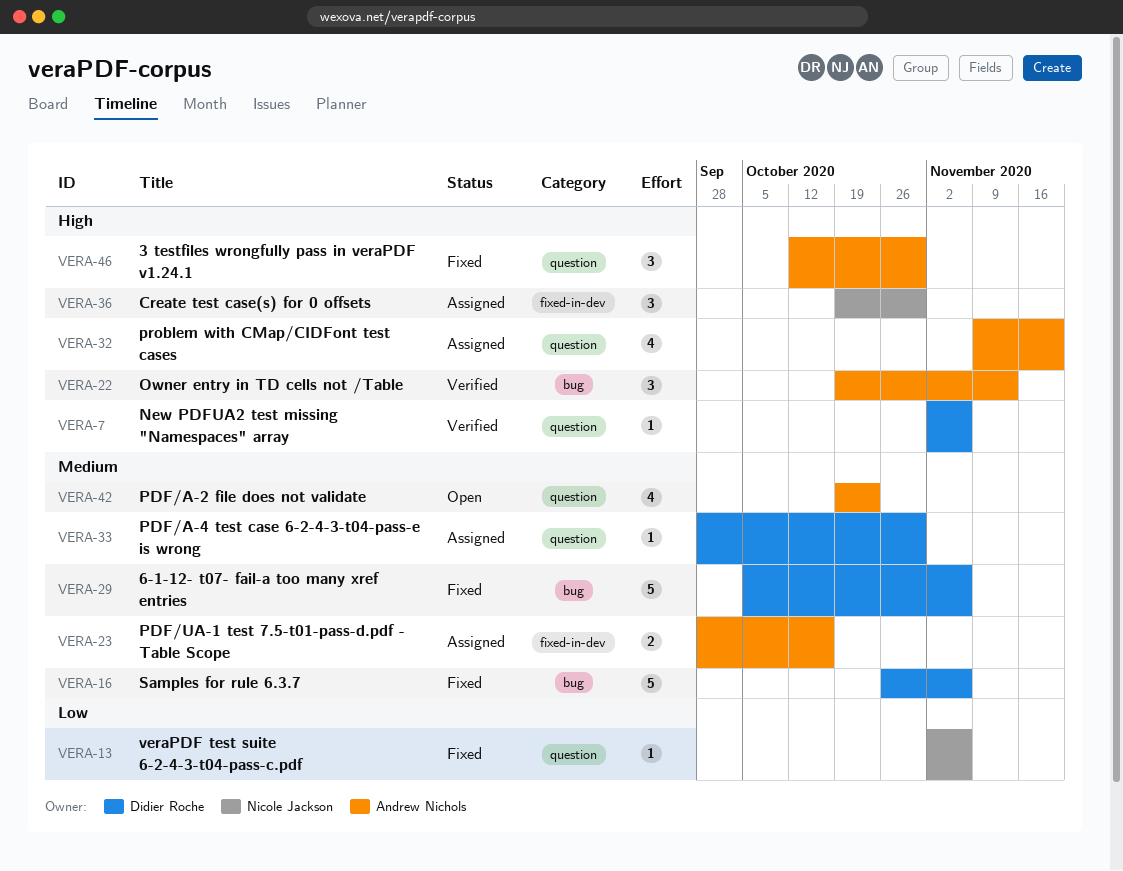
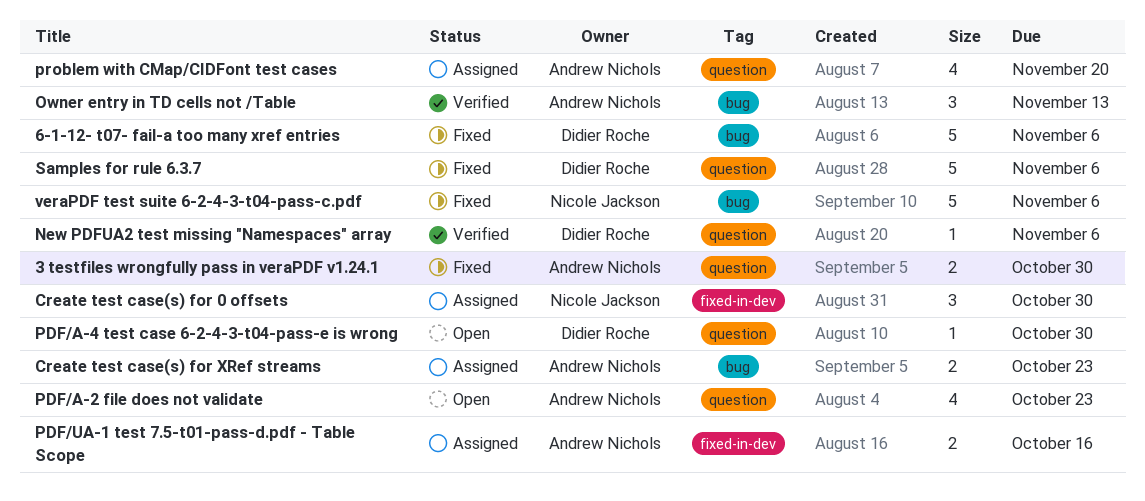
3 testfiles wrongfully pass in veraPDF v1.24.1, estimate: 3 -> 2
Create test case(s) for XRef streams: none -> present
PDF/A-4 test case 6-2-4-3-t04-pass-e is wrong, status: Assigned -> Open
Samples for rule 6.3.7, label: bug -> question
veraPDF test suite 6-2-4-3-t04-pass-c.pdf, label: question -> bug
veraPDF test suite 6-2-4-3-t04-pass-c.pdf, estimate: 1 -> 5

